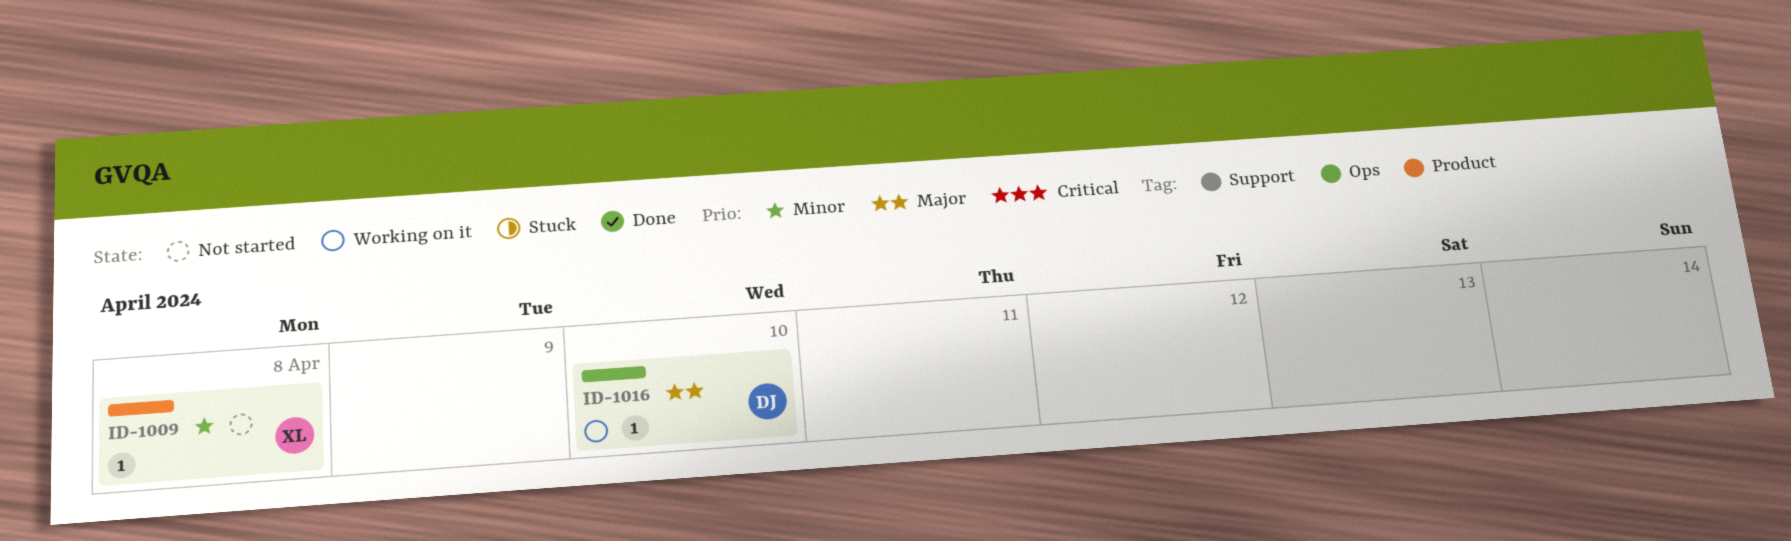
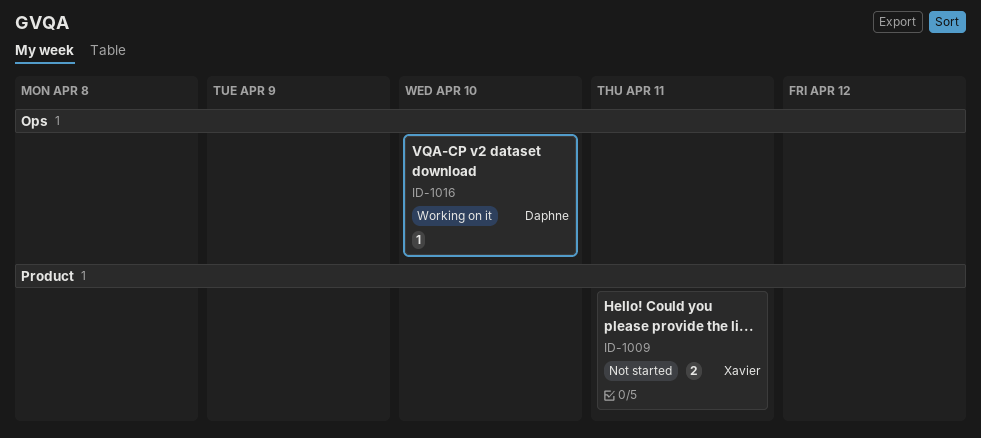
ID-1009, estimate: 1 -> 2
ID-1009, due: Apr 8 -> Apr 11

